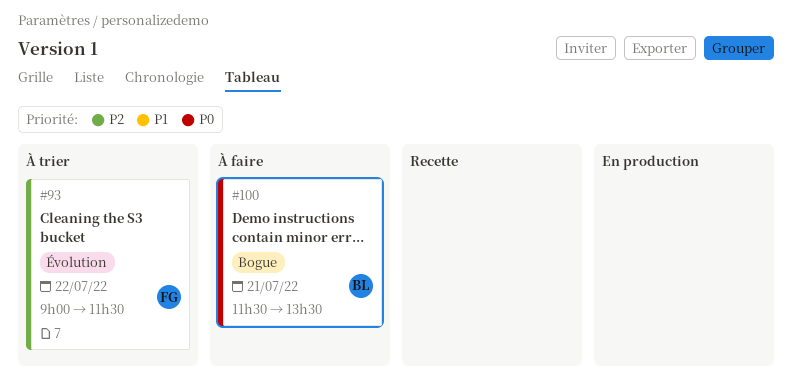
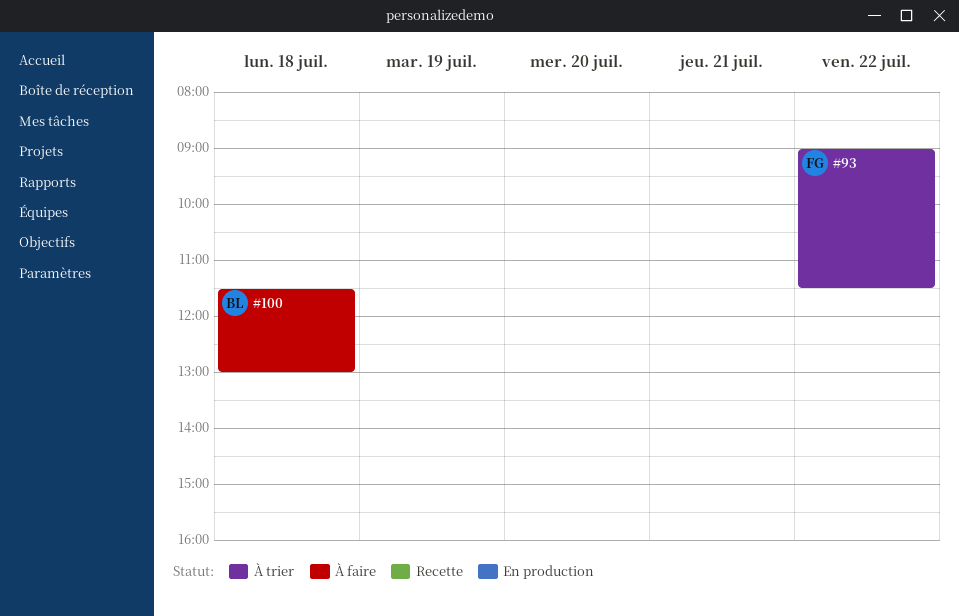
#100, day: Jul 21 -> Jul 18
#100, ends: 13:30 -> 13:00

